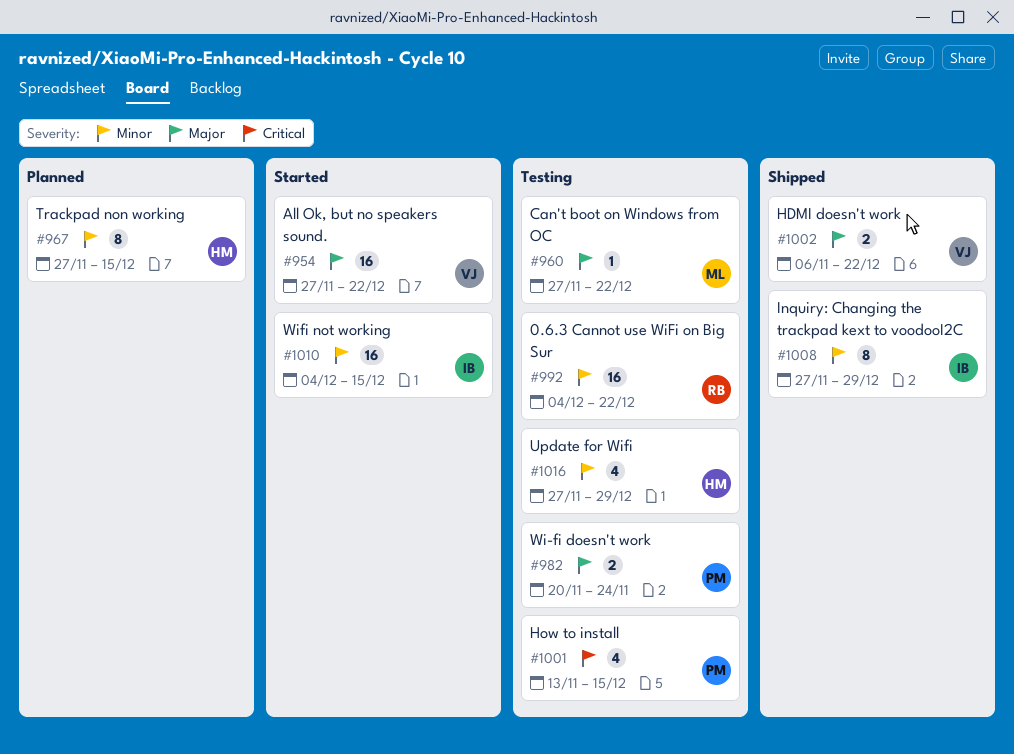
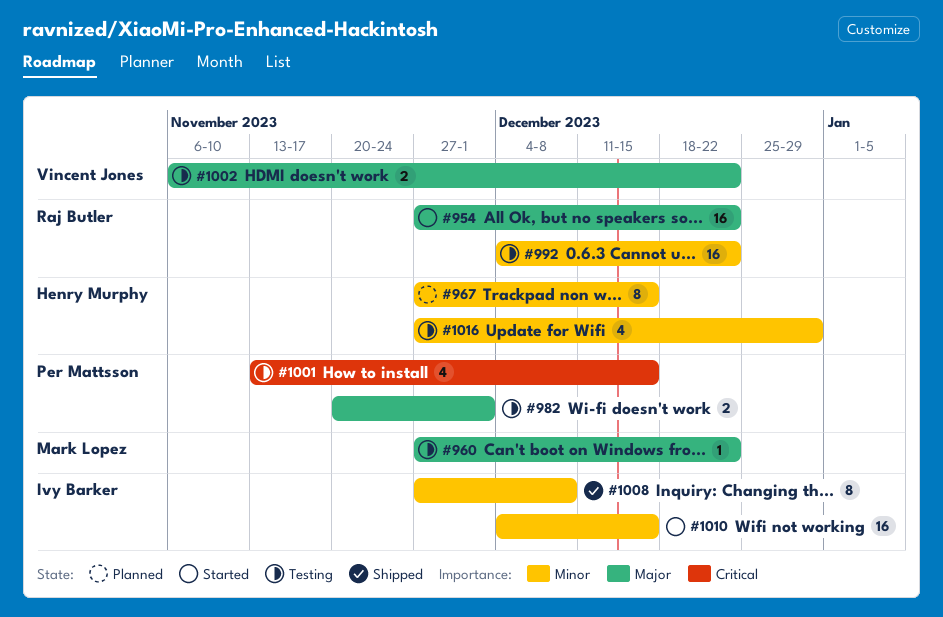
#954, owner: Vincent Jones -> Raj Butler
#982, due: Nov 24 -> Dec 1
#1002, status: Shipped -> Testing
#1008, due: Dec 29 -> Dec 8

